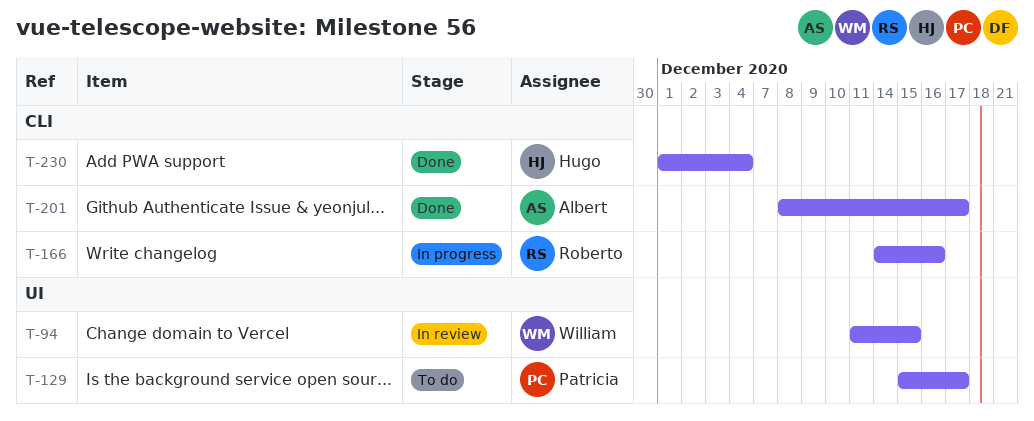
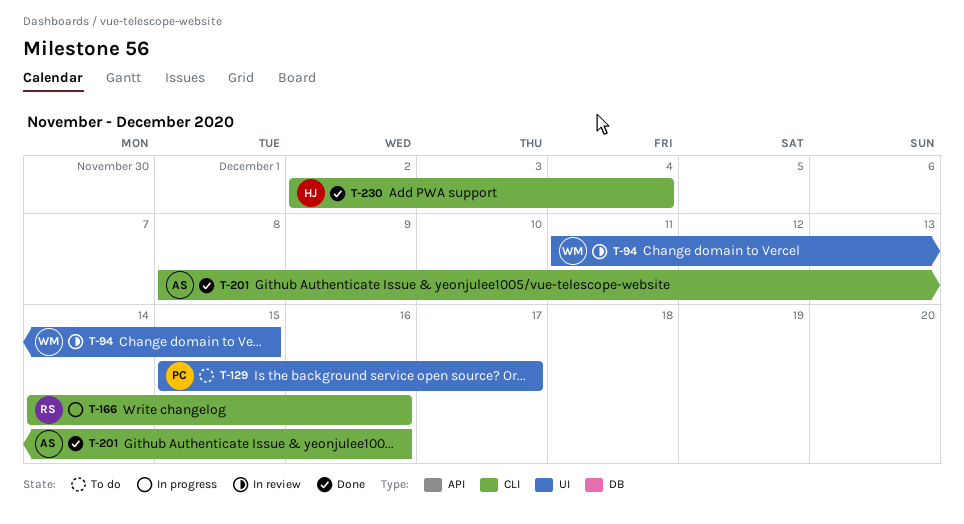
T-201, due: Dec 17 -> Dec 16
T-230, start: Dec 1 -> Dec 2

